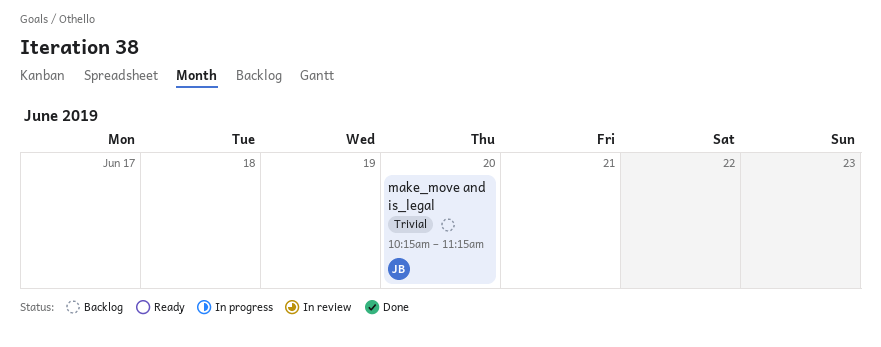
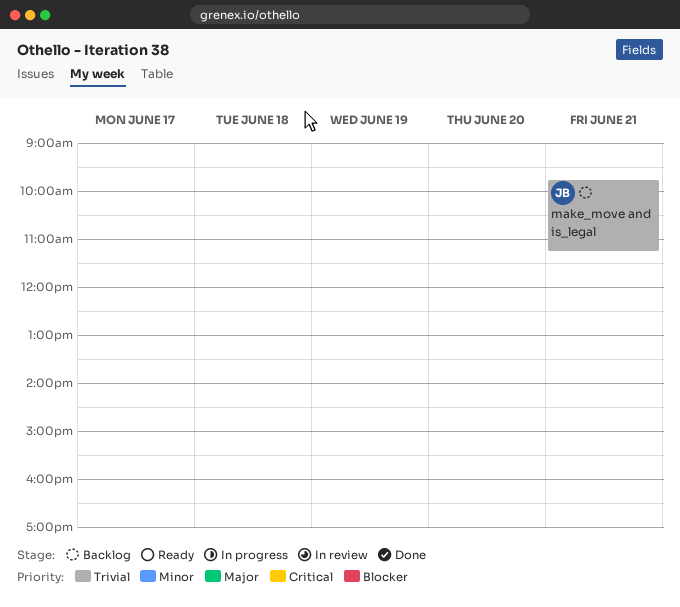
make_move and is_legal, day: Jun 20 -> Jun 21
make_move and is_legal, begins: 10:15 -> 09:45

